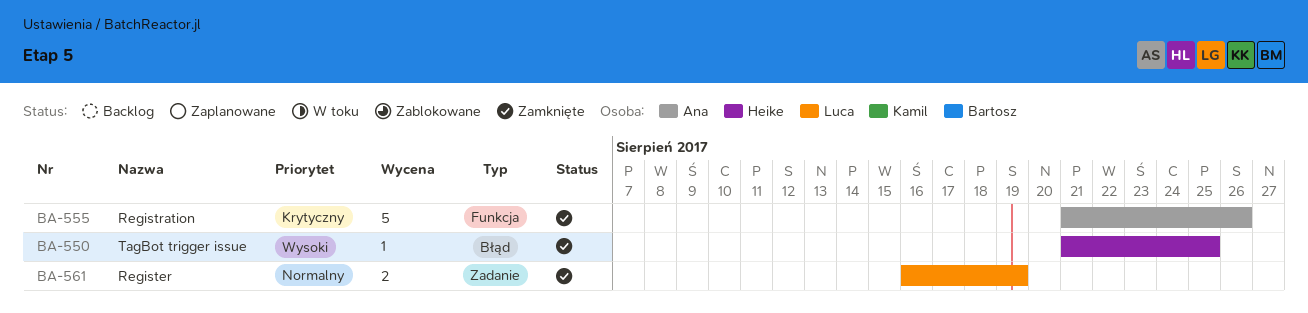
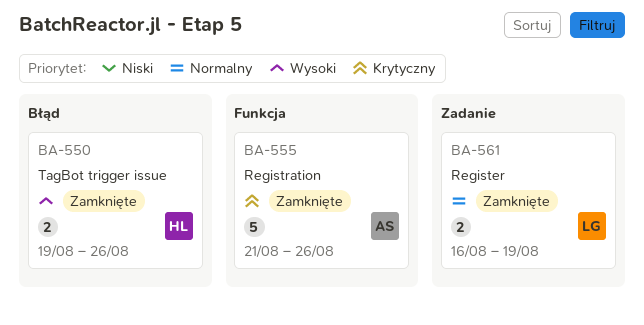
BA-550, estimate: 1 -> 2
BA-550, start: Aug 21 -> Aug 19
BA-550, due: Aug 25 -> Aug 26

